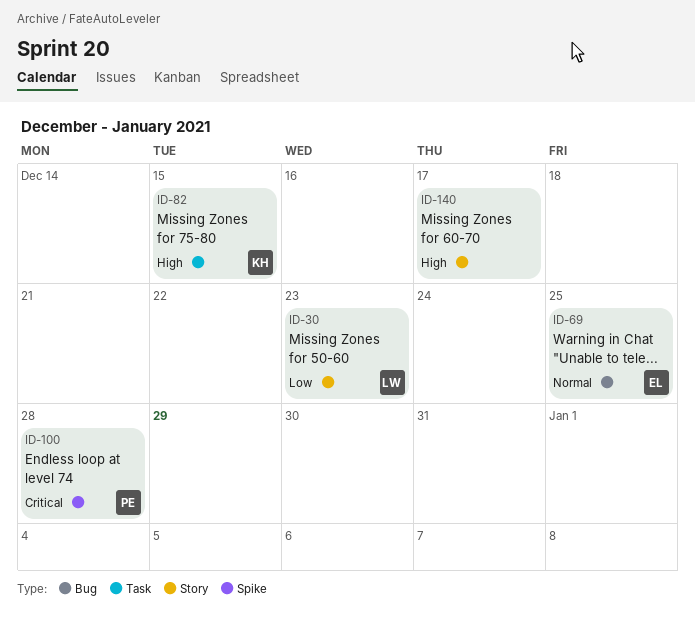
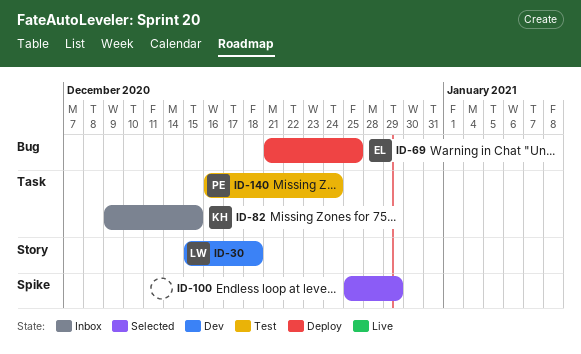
ID-30, due: Dec 23 -> Dec 18
ID-100, owner: PE -> none
ID-100, due: Dec 28 -> Dec 29
ID-140, owner: none -> PE
ID-140, label: Story -> Task
ID-140, due: Dec 17 -> Dec 24

